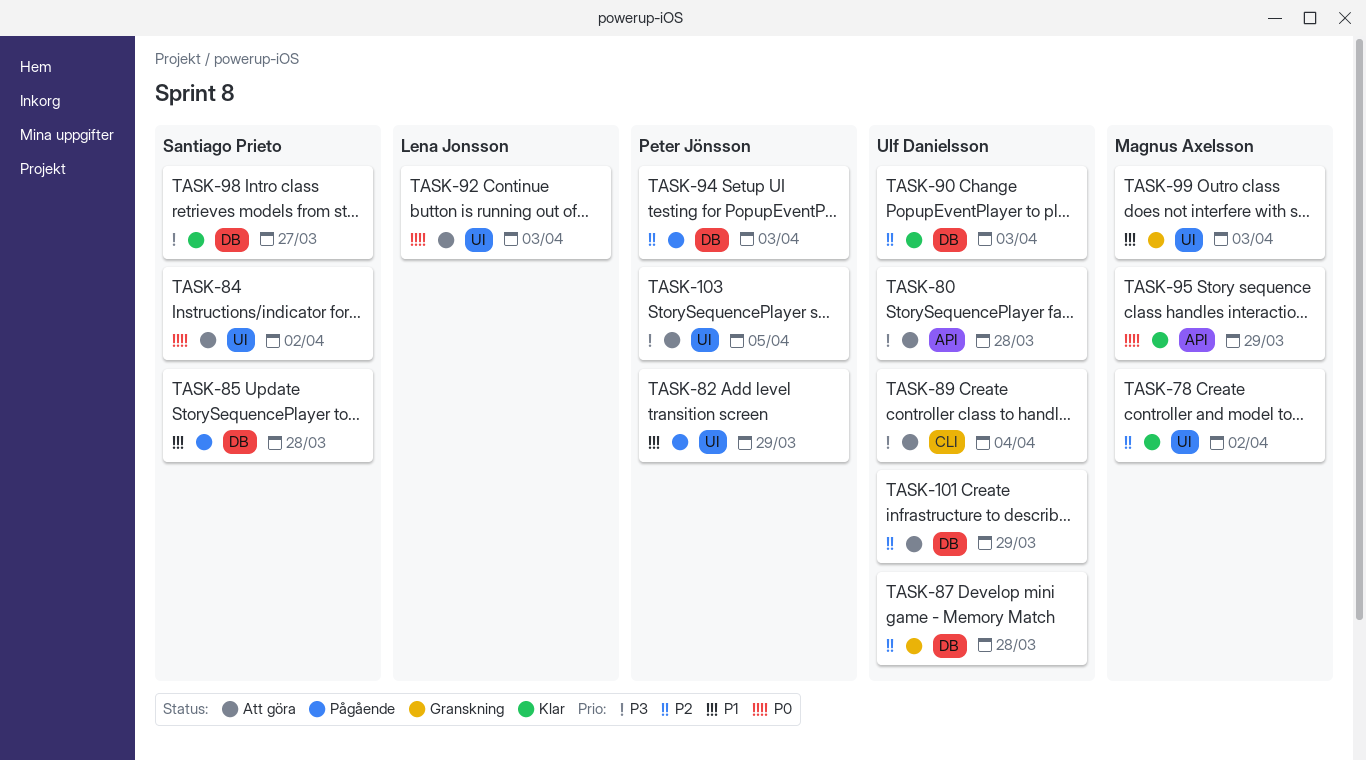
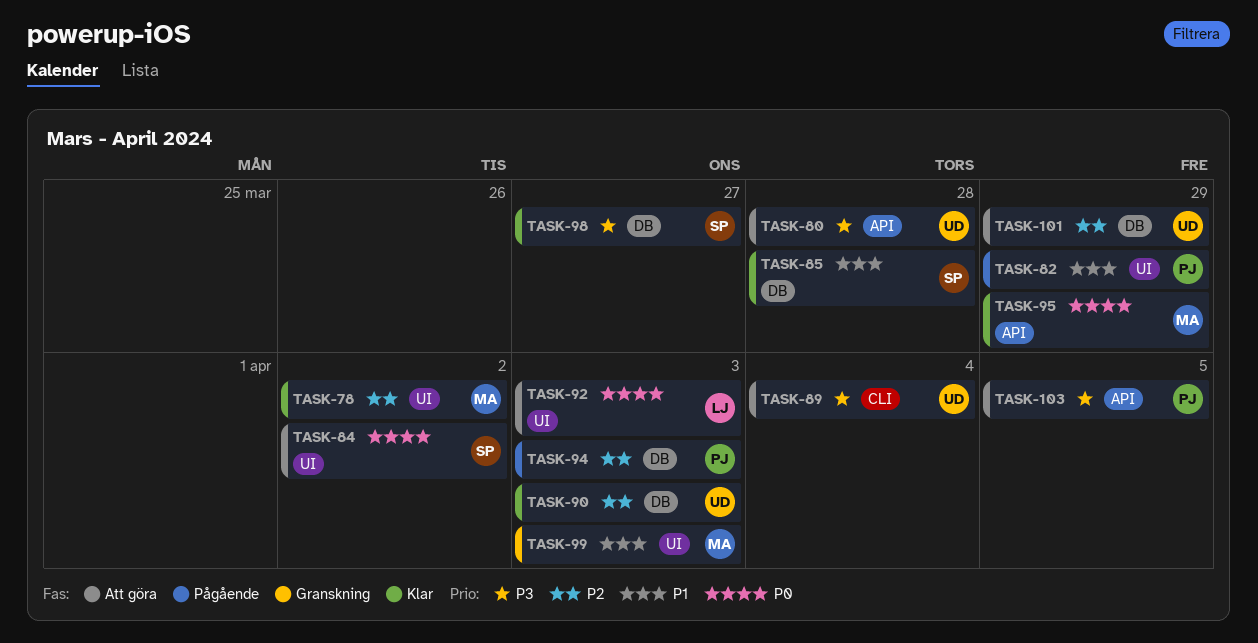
TASK-85, status: Pågående -> Klar
TASK-87: present -> none
TASK-103, label: UI -> API

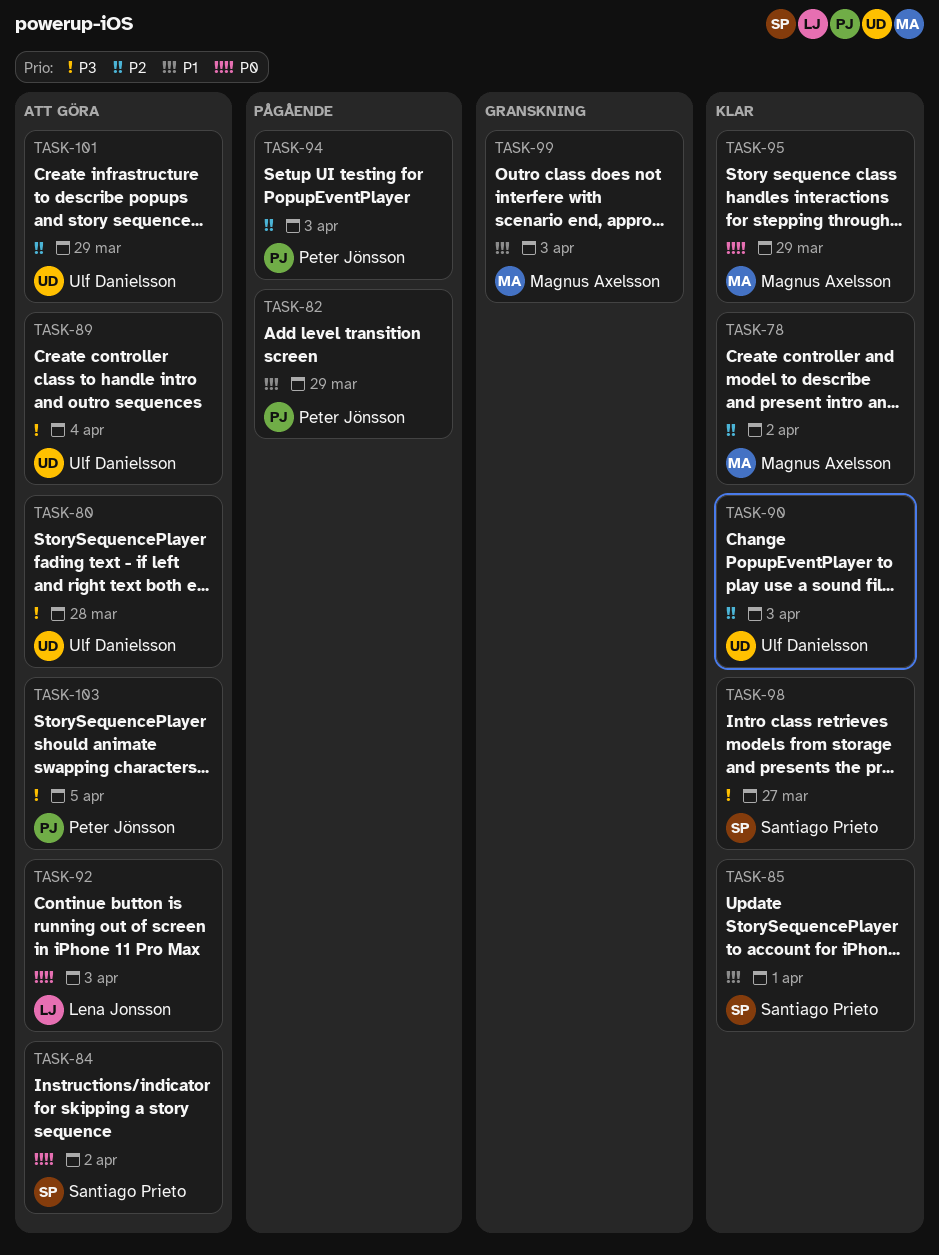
TASK-85, due: Mar 28 -> Apr 1

